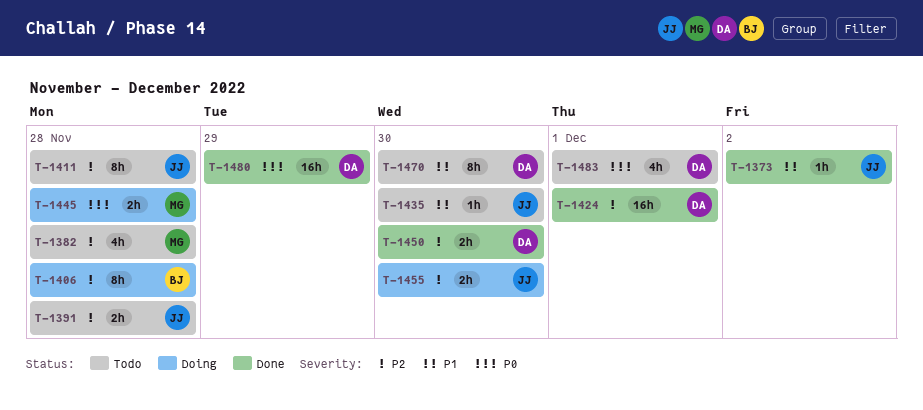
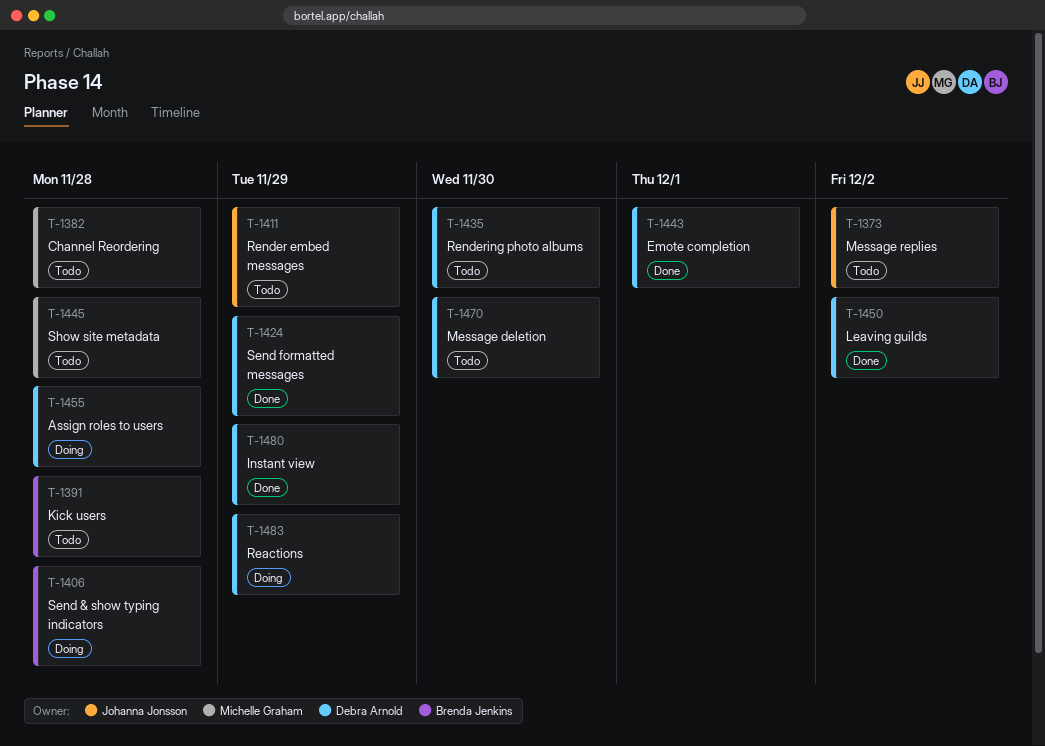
T-1373, status: Done -> Todo
T-1391, owner: Johanna Jonsson -> Brenda Jenkins
T-1411, due: Nov 28 -> Nov 29
T-1424, due: Dec 1 -> Nov 29
T-1435, owner: Johanna Jonsson -> Debra Arnold
T-1443: none -> present
T-1445, status: Doing -> Todo
T-1450, due: Nov 30 -> Dec 2
T-1455, owner: Johanna Jonsson -> Debra Arnold
T-1455, due: Nov 30 -> Nov 28
T-1483, status: Todo -> Doing
T-1483, due: Dec 1 -> Nov 29

